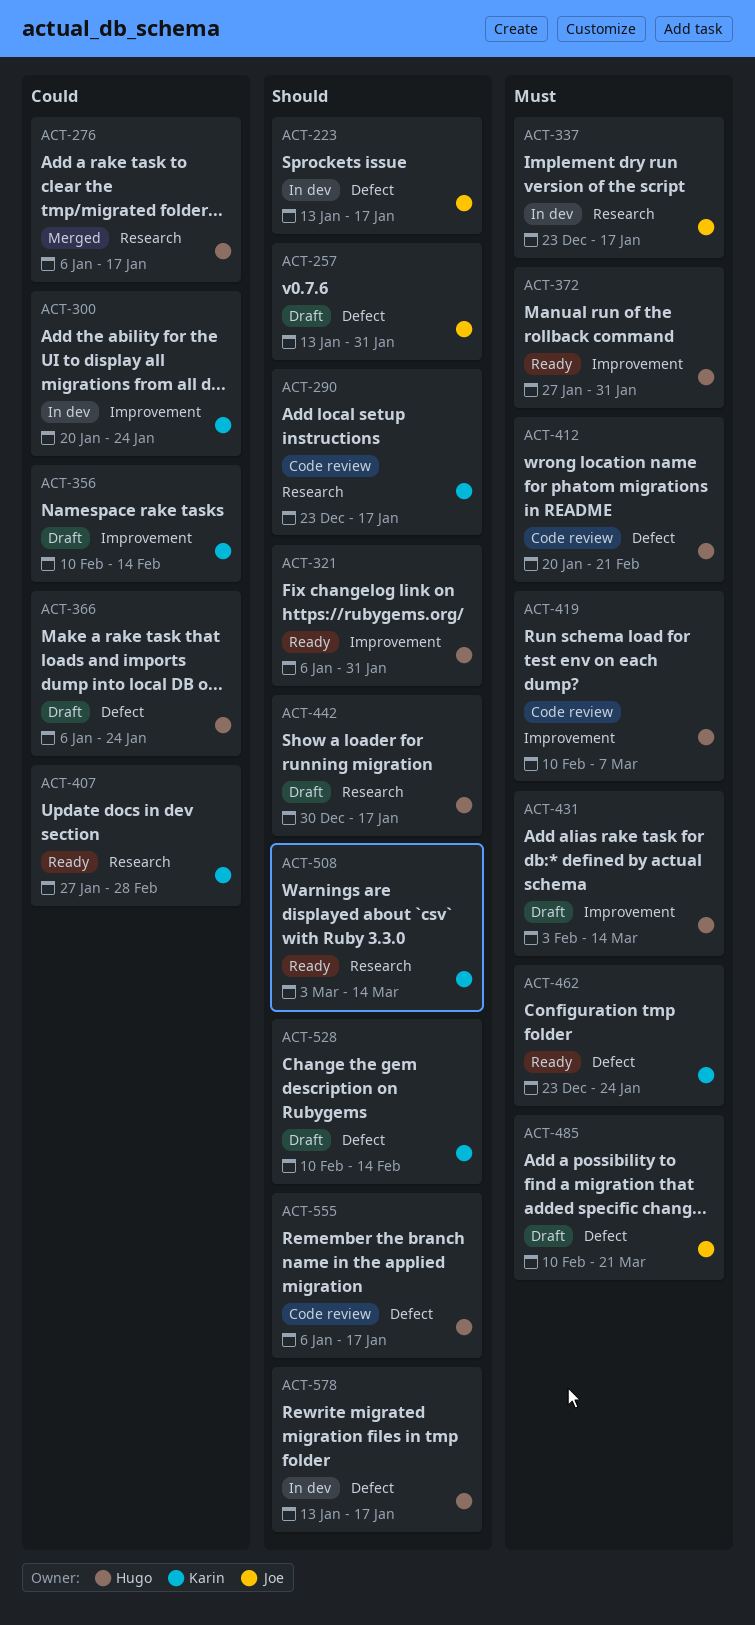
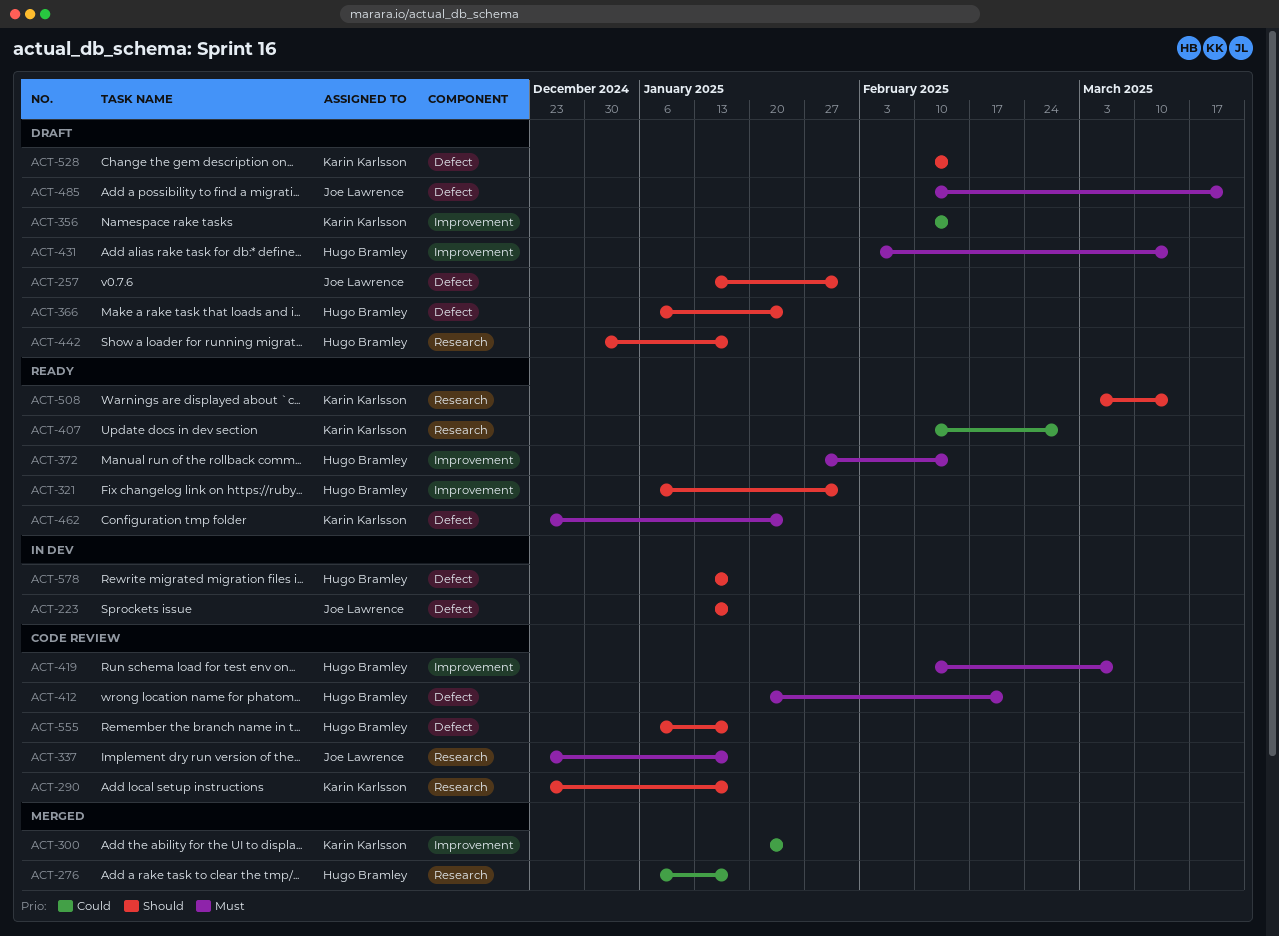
ACT-300, status: In dev -> Merged
ACT-337, status: In dev -> Code review
ACT-366, priority: Could -> Should
ACT-372, due: Jan 31 -> Feb 14
ACT-407, start: Jan 27 -> Feb 10

